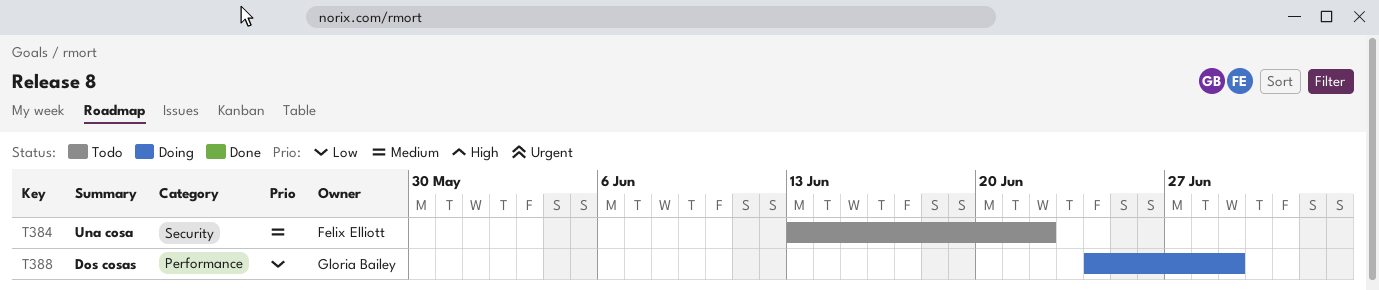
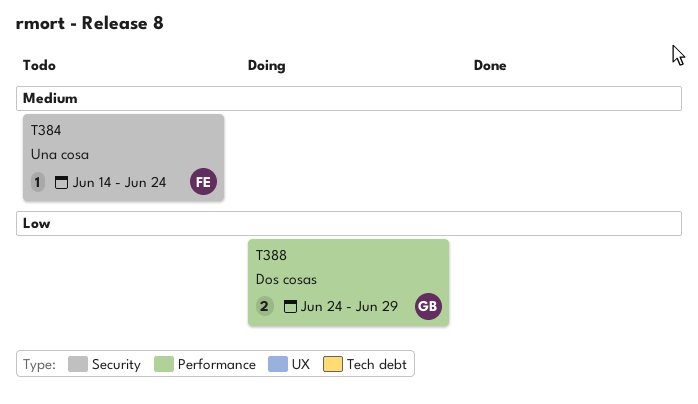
T384, start: Jun 13 -> Jun 14
T384, due: Jun 22 -> Jun 24

